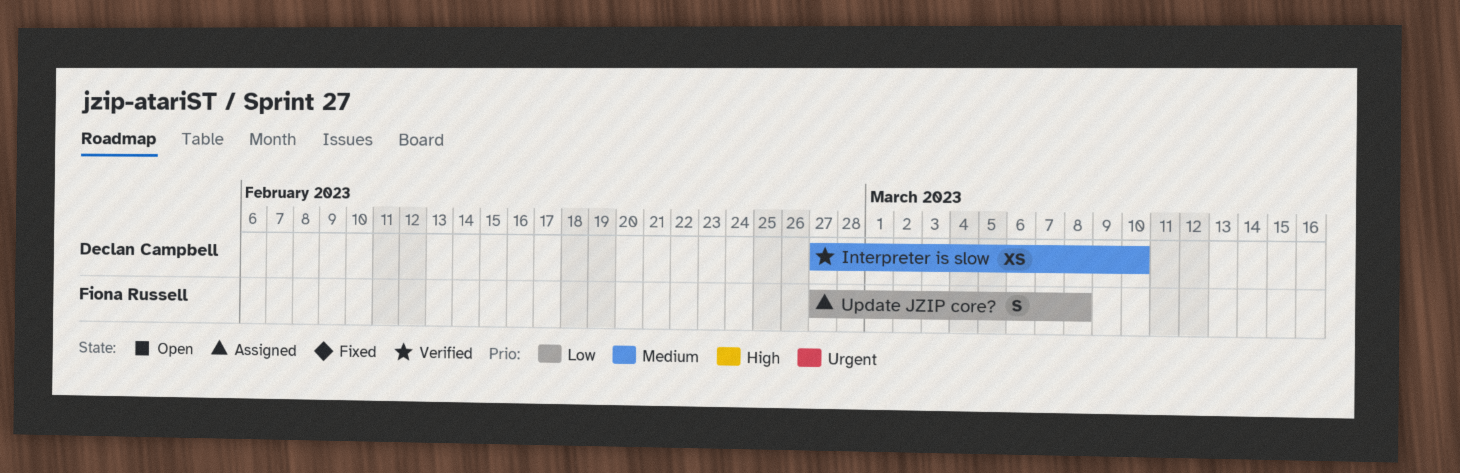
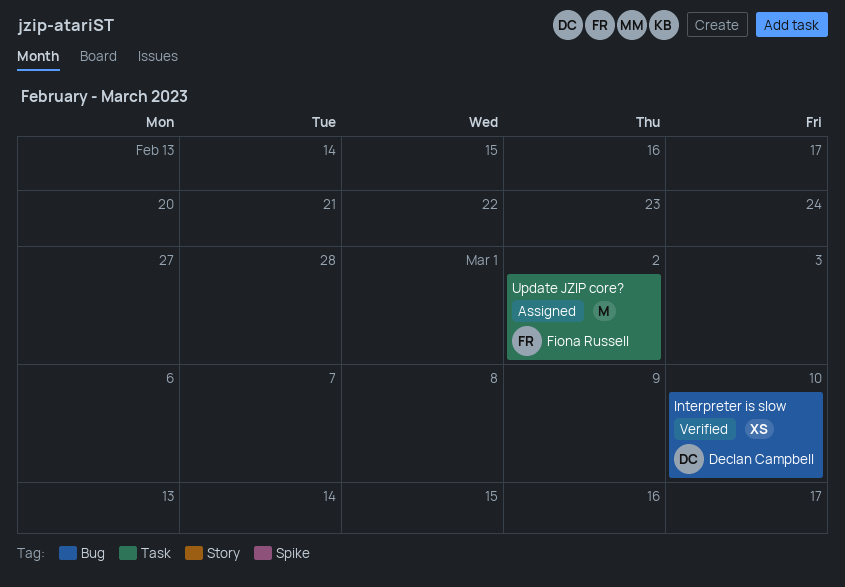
Update JZIP core?, estimate: S -> M
Update JZIP core?, due: Mar 8 -> Mar 2

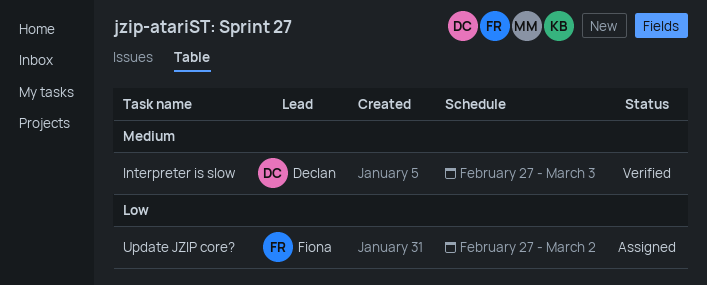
Interpreter is slow, due: Mar 10 -> Mar 3

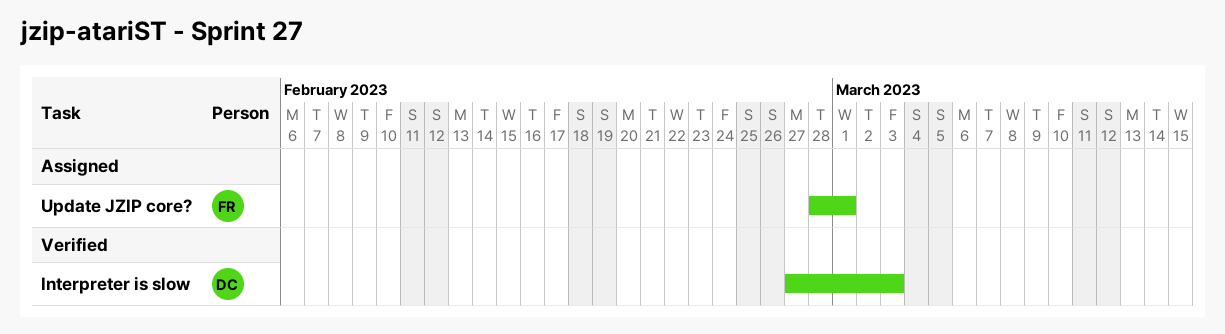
Update JZIP core?, start: Feb 27 -> Feb 28
Update JZIP core?, due: Mar 2 -> Mar 1

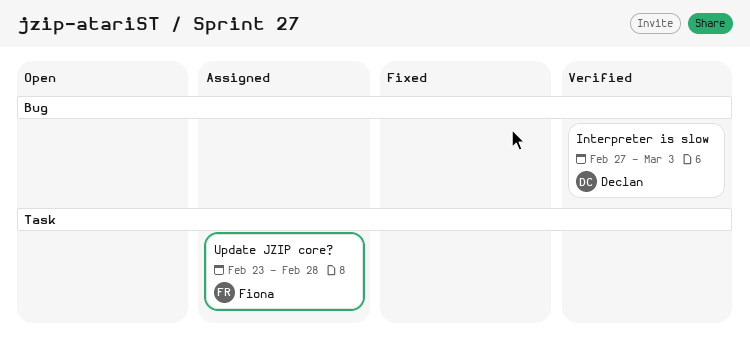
Update JZIP core?, start: Feb 28 -> Feb 23
Update JZIP core?, due: Mar 1 -> Feb 28

